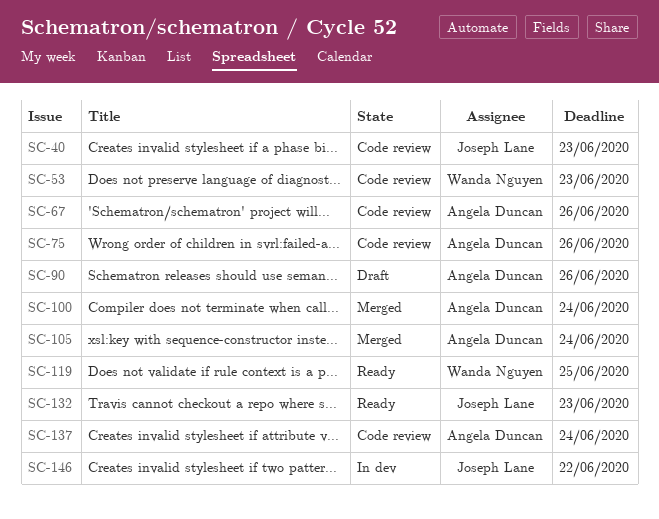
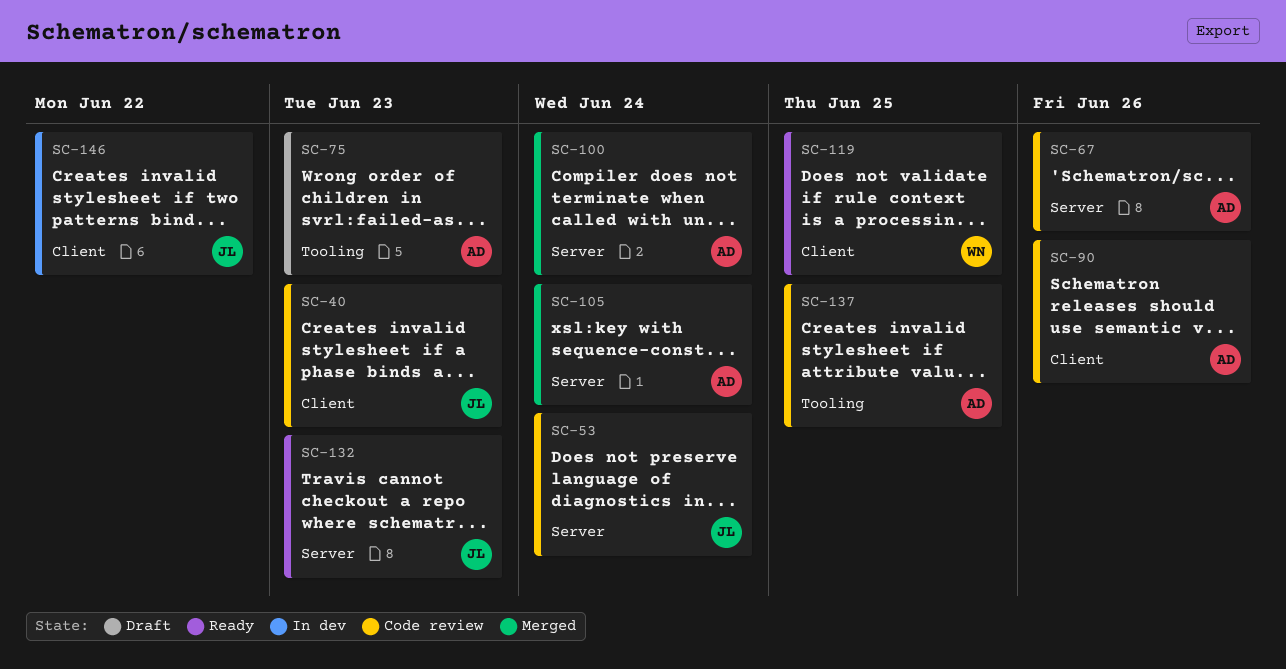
SC-53, owner: Wanda Nguyen -> Joseph Lane
SC-53, due: Jun 23 -> Jun 24
SC-75, status: Code review -> Draft
SC-75, due: Jun 26 -> Jun 23
SC-90, status: Draft -> Code review
SC-137, due: Jun 24 -> Jun 25

